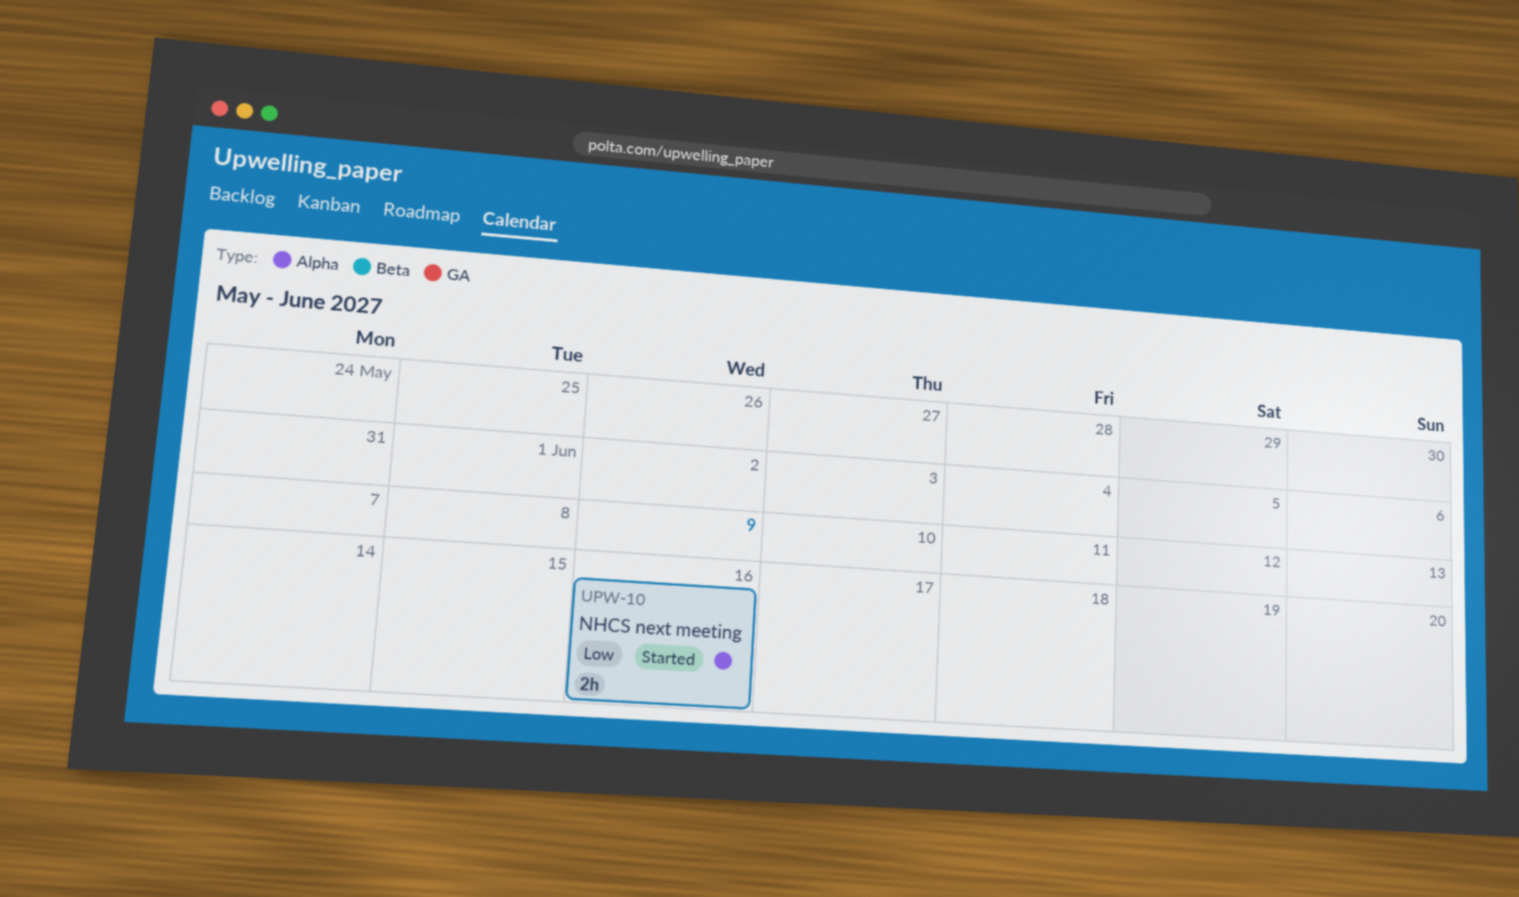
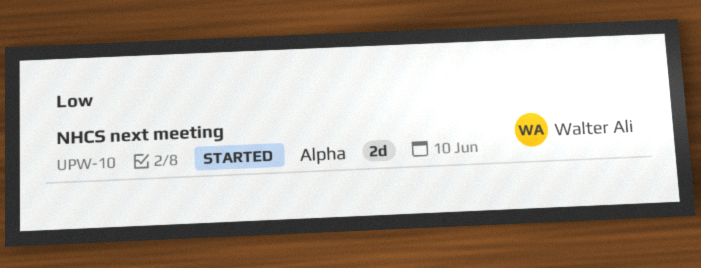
UPW-10, estimate: 2h -> 2d
UPW-10, due: Jun 16 -> Jun 10

